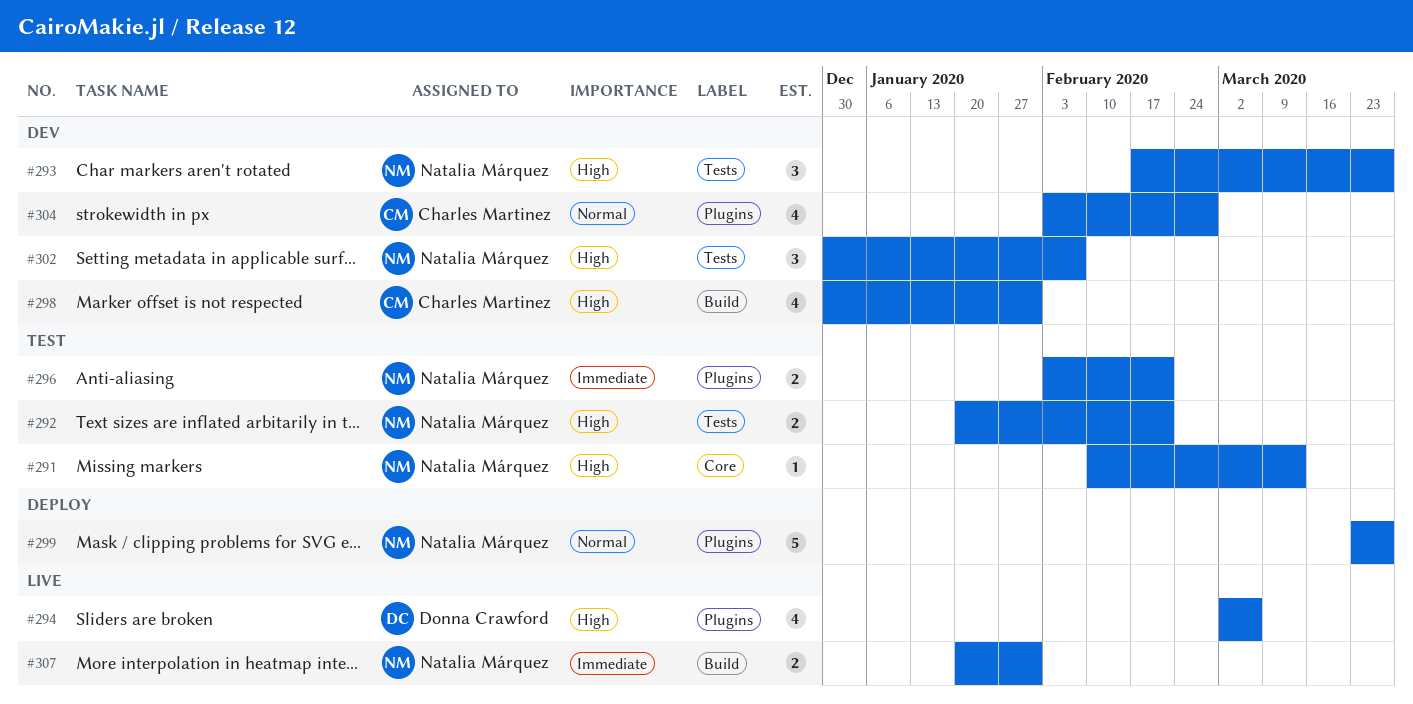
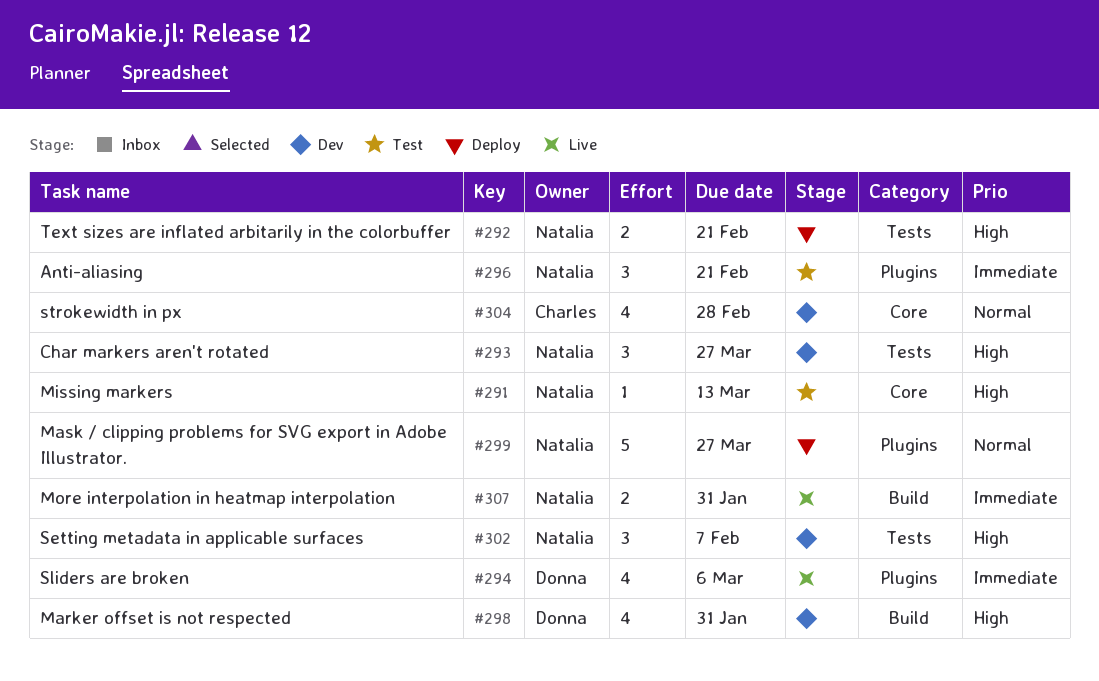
#292, status: Test -> Deploy
#294, priority: High -> Immediate
#296, estimate: 2 -> 3
#298, owner: Charles Martinez -> Donna Crawford
#304, label: Plugins -> Core

